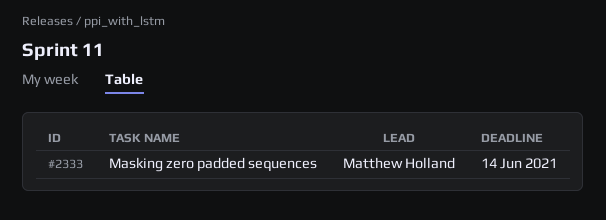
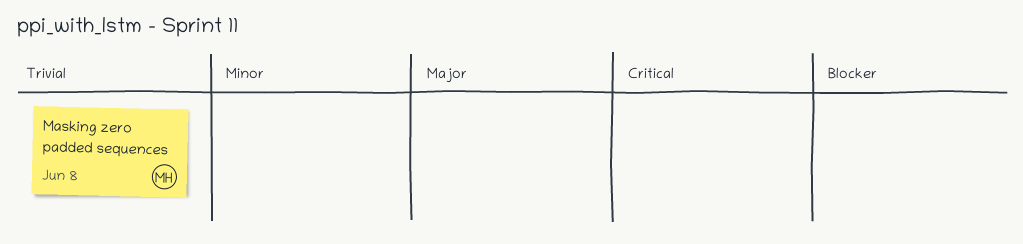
Masking zero padded sequences, due: Jun 14 -> Jun 8

